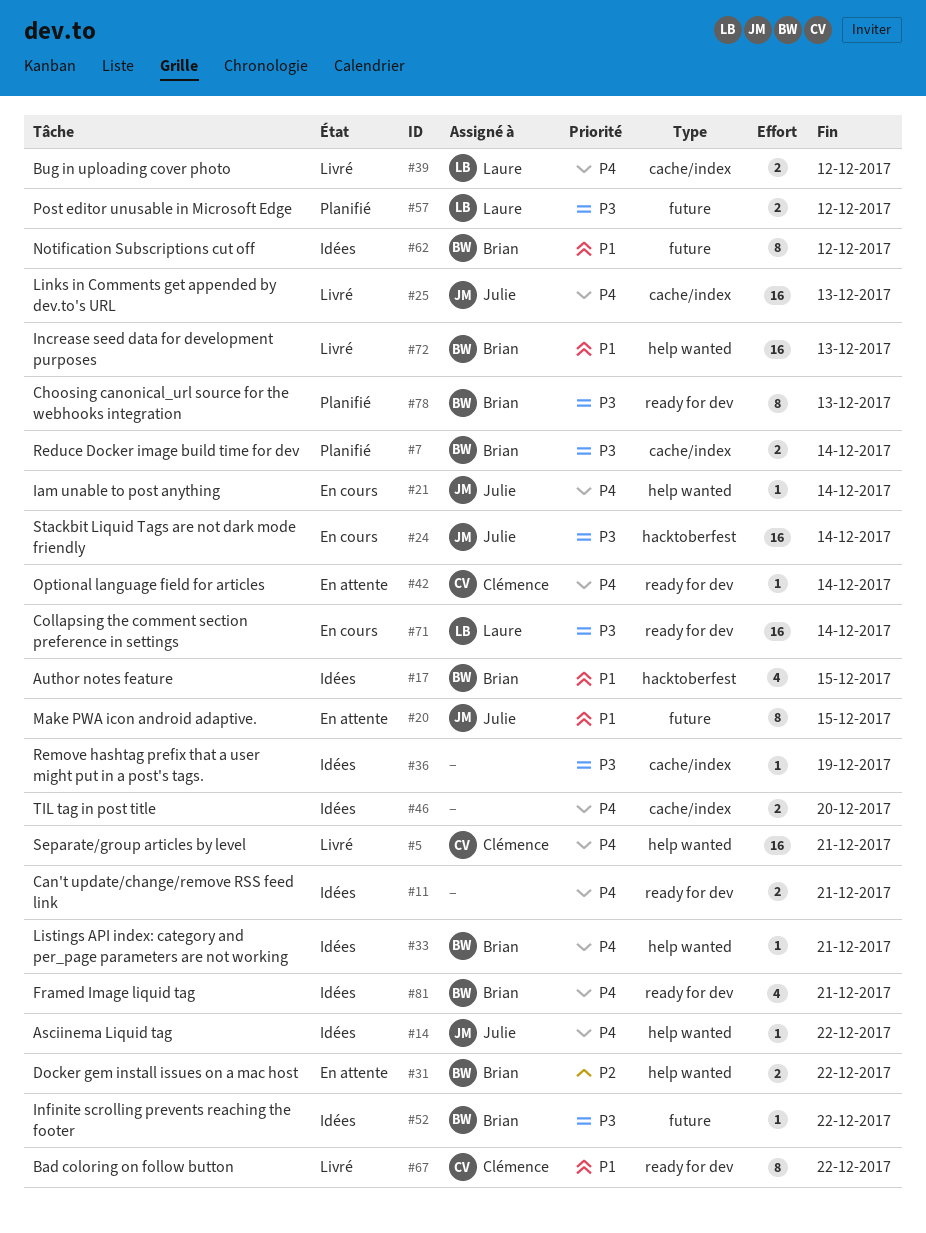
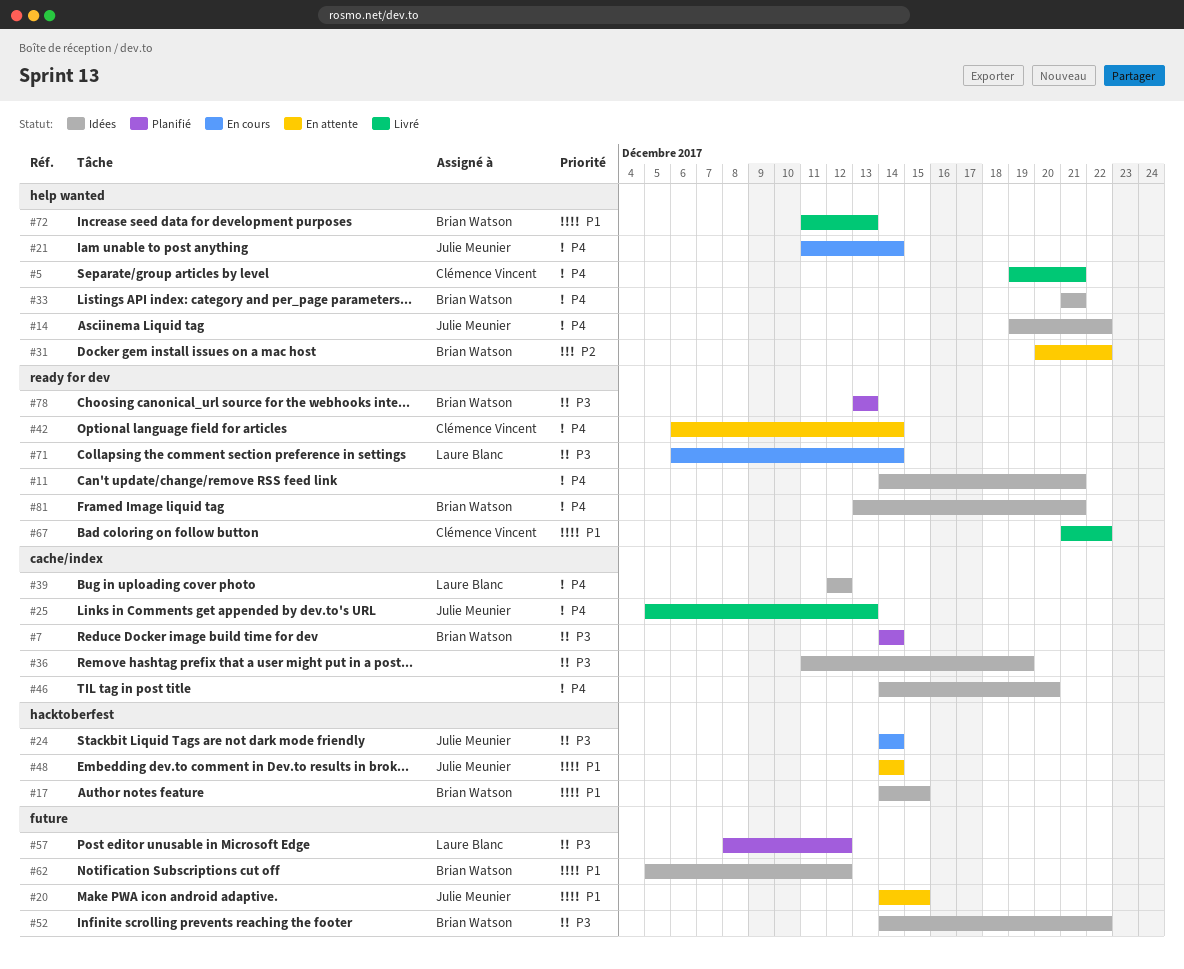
#39, status: Livré -> Idées
#48: none -> present

